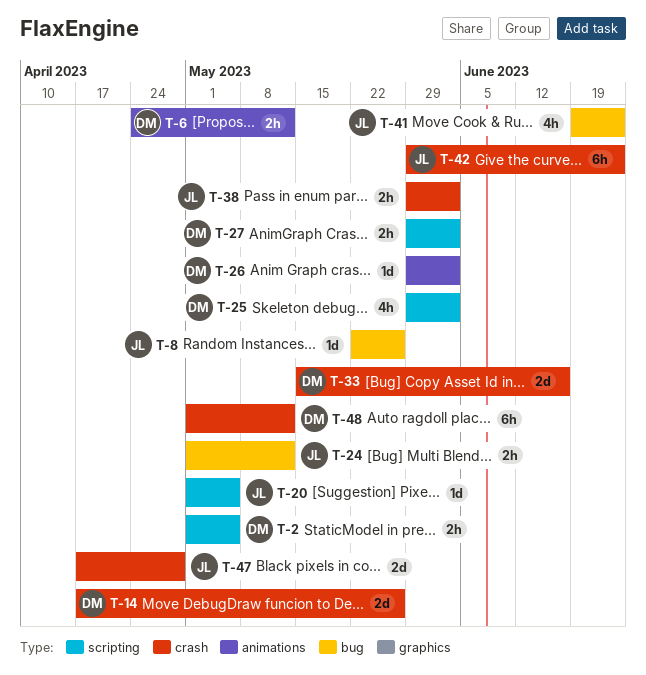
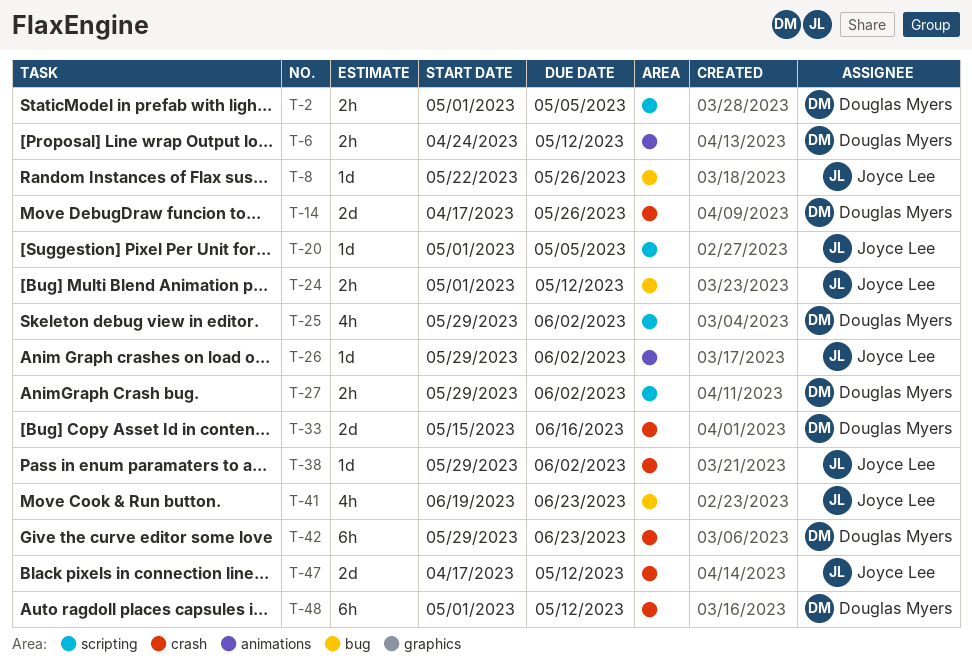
T-26, owner: Douglas Myers -> Joyce Lee
T-38, estimate: 2h -> 1d
T-42, owner: Joyce Lee -> Douglas Myers
T-47, due: Apr 28 -> May 12

